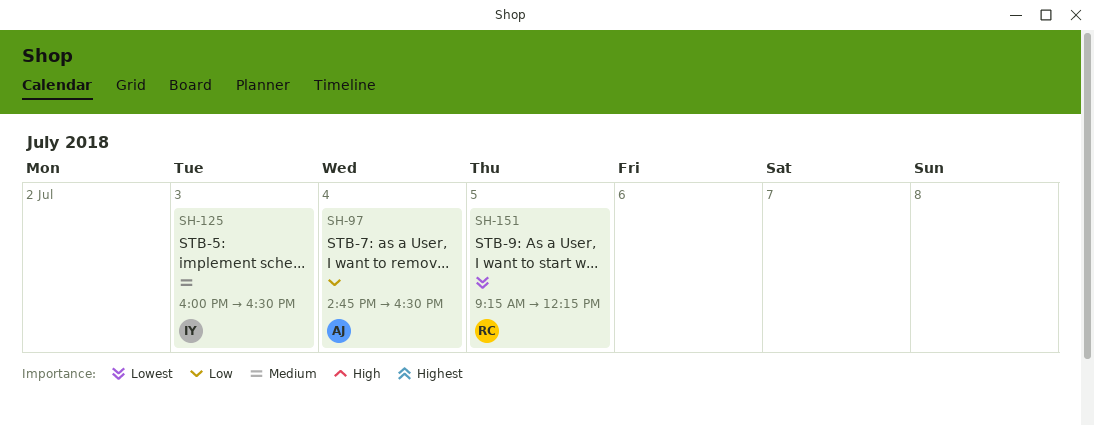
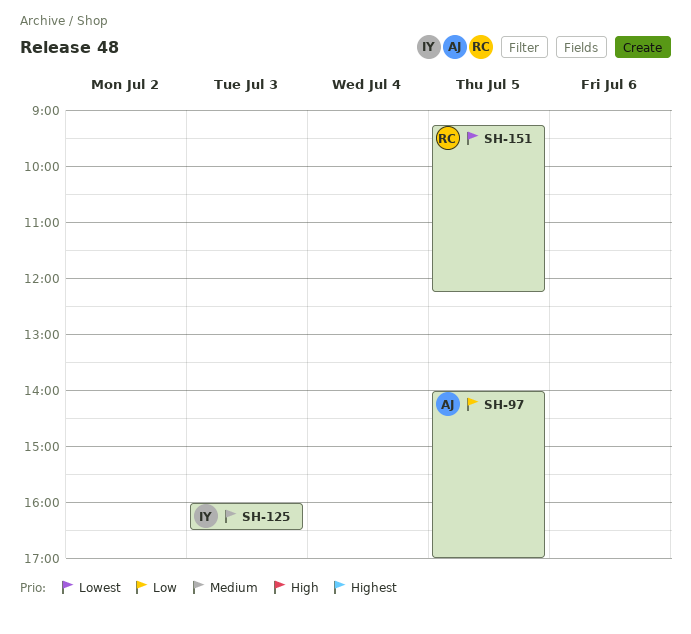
SH-97, day: Jul 4 -> Jul 5
SH-97, begins: 14:45 -> 14:00
SH-97, ends: 16:30 -> 17:00

